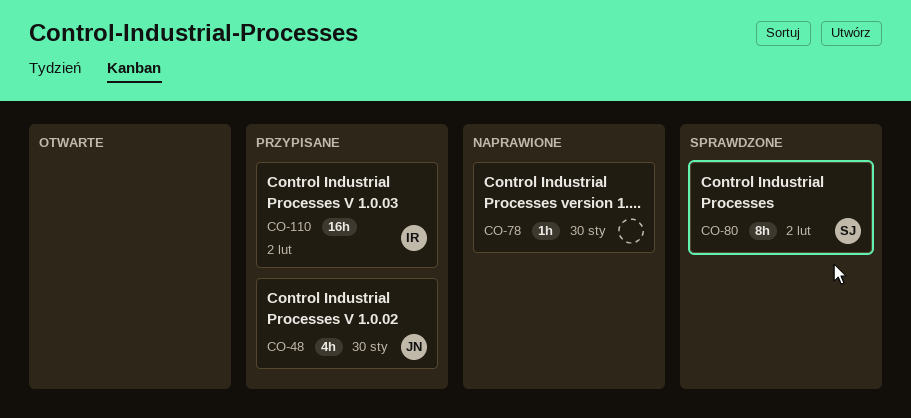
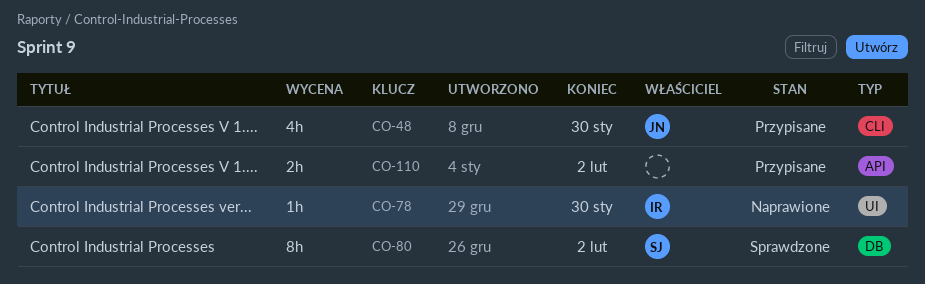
CO-78, owner: none -> IR
CO-110, owner: IR -> none
CO-110, estimate: 16h -> 2h

